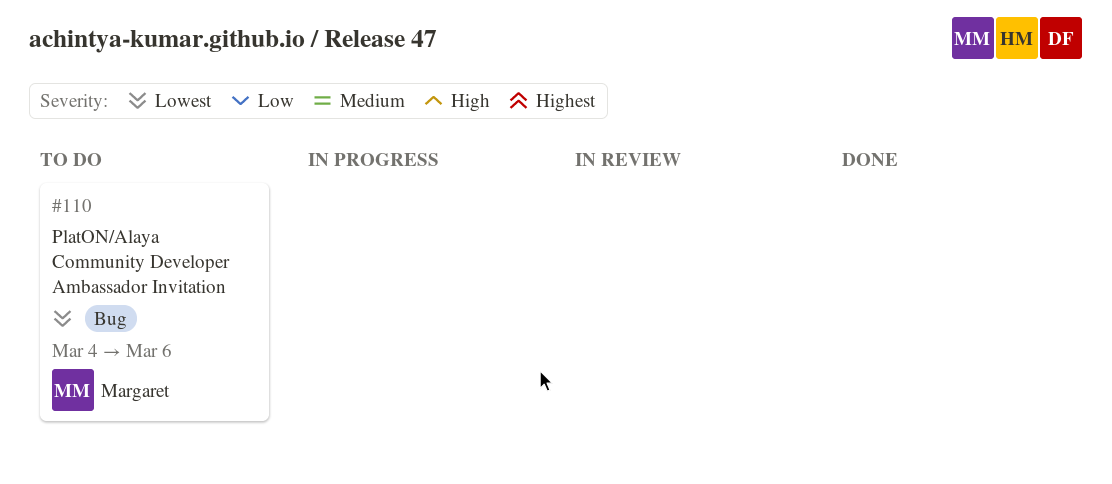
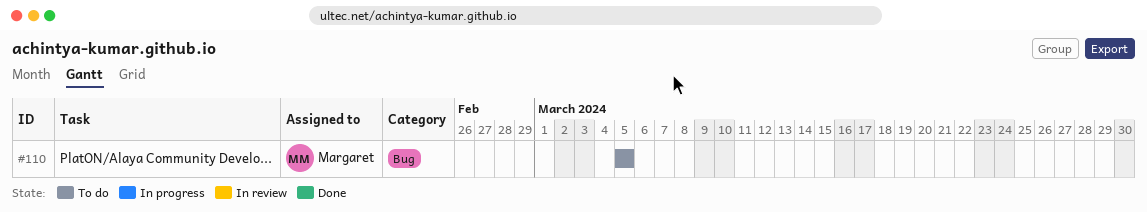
#110, start: Mar 4 -> Mar 5
#110, due: Mar 6 -> Mar 5

